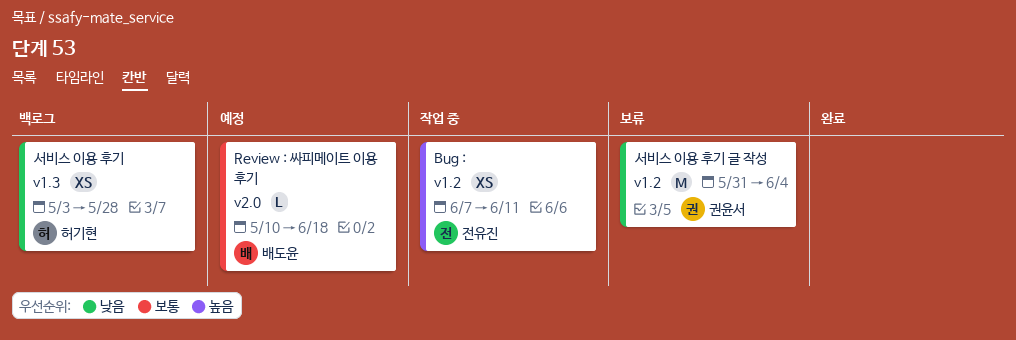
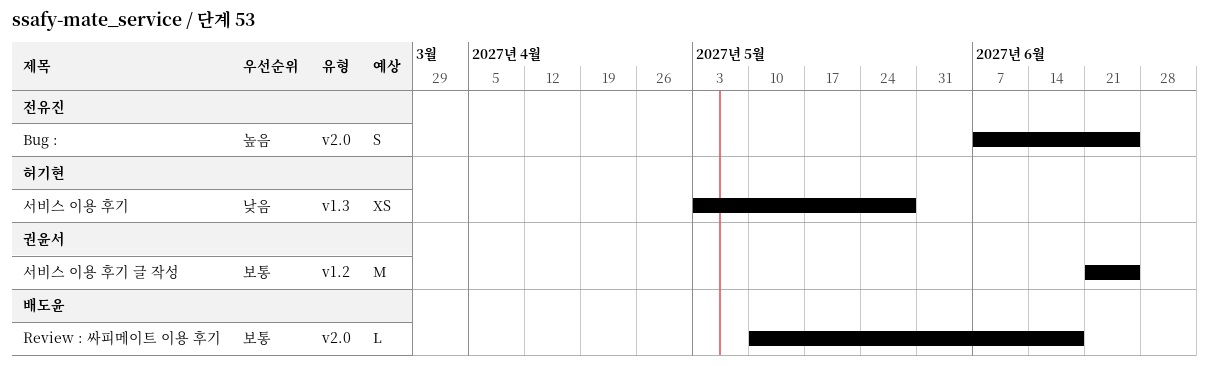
Bug :, label: v1.2 -> v2.0
Bug :, estimate: XS -> S
Bug :, due: Jun 11 -> Jun 25
서비스 이용 후기 글 작성, priority: 낮음 -> 보통
서비스 이용 후기 글 작성, start: May 31 -> Jun 21
서비스 이용 후기 글 작성, due: Jun 4 -> Jun 25

